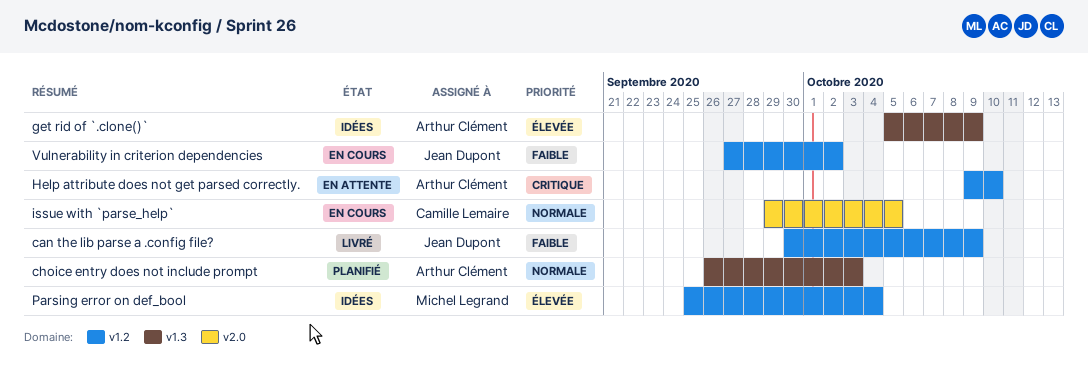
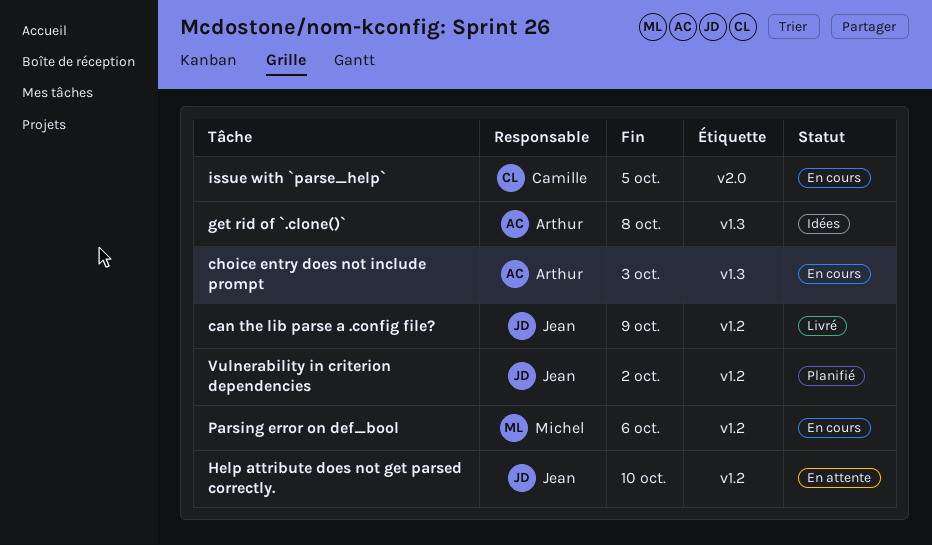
choice entry does not include prompt, status: Planifié -> En cours
get rid of `.clone()`, due: Oct 9 -> Oct 8
Help attribute does not get parsed correctly., owner: Arthur Clément -> Jean Dupont
Parsing error on def_bool, status: Idées -> En cours
Parsing error on def_bool, due: Oct 4 -> Oct 6
Vulnerability in criterion dependencies, status: En cours -> Planifié

